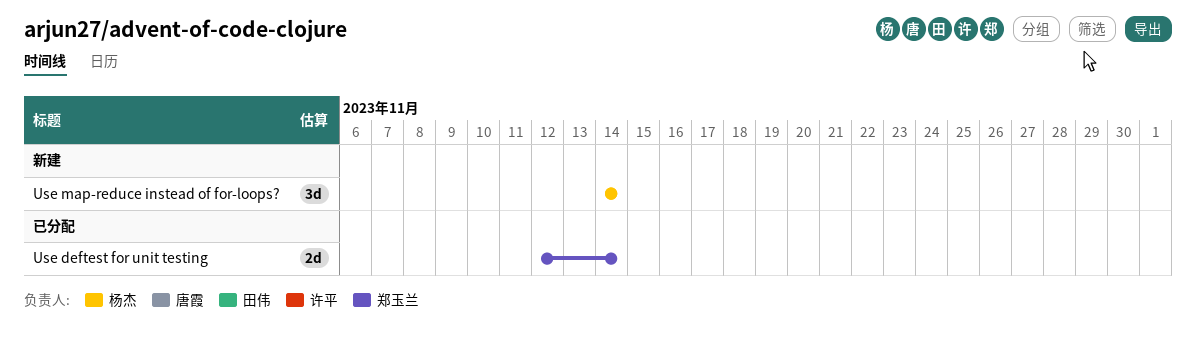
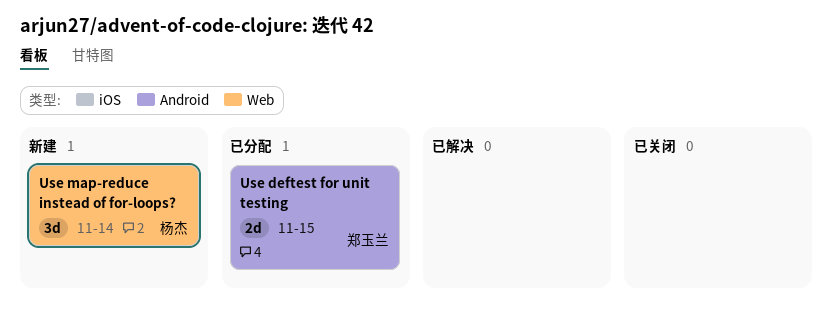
Use deftest for unit testing, due: Nov 14 -> Nov 15

